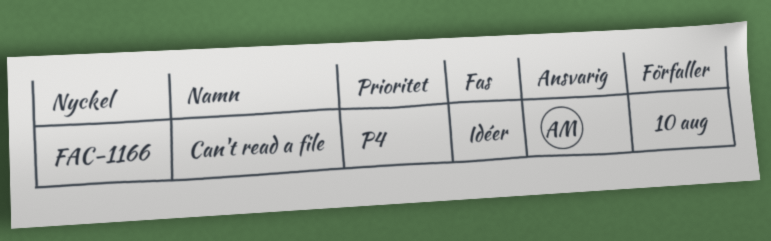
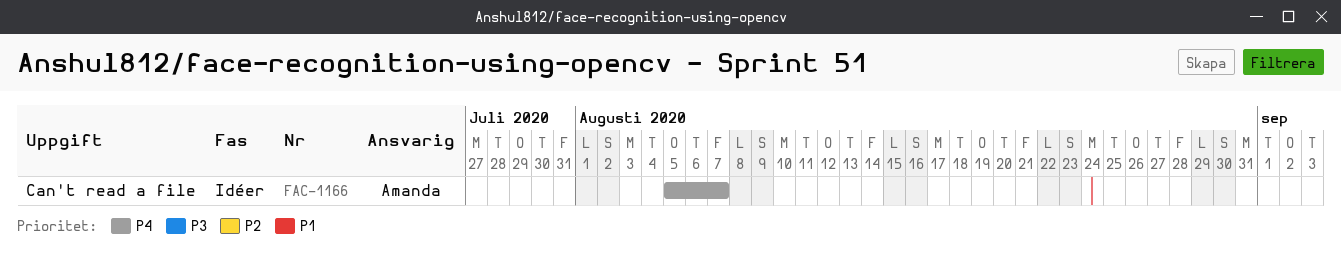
FAC-1166, due: Aug 10 -> Aug 7

